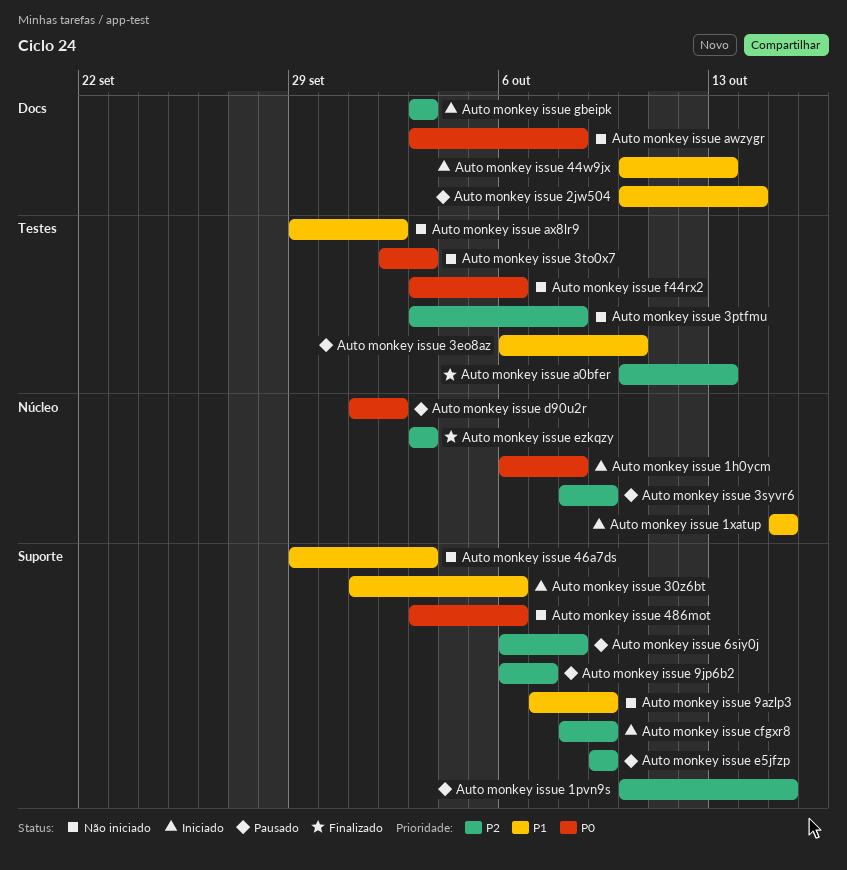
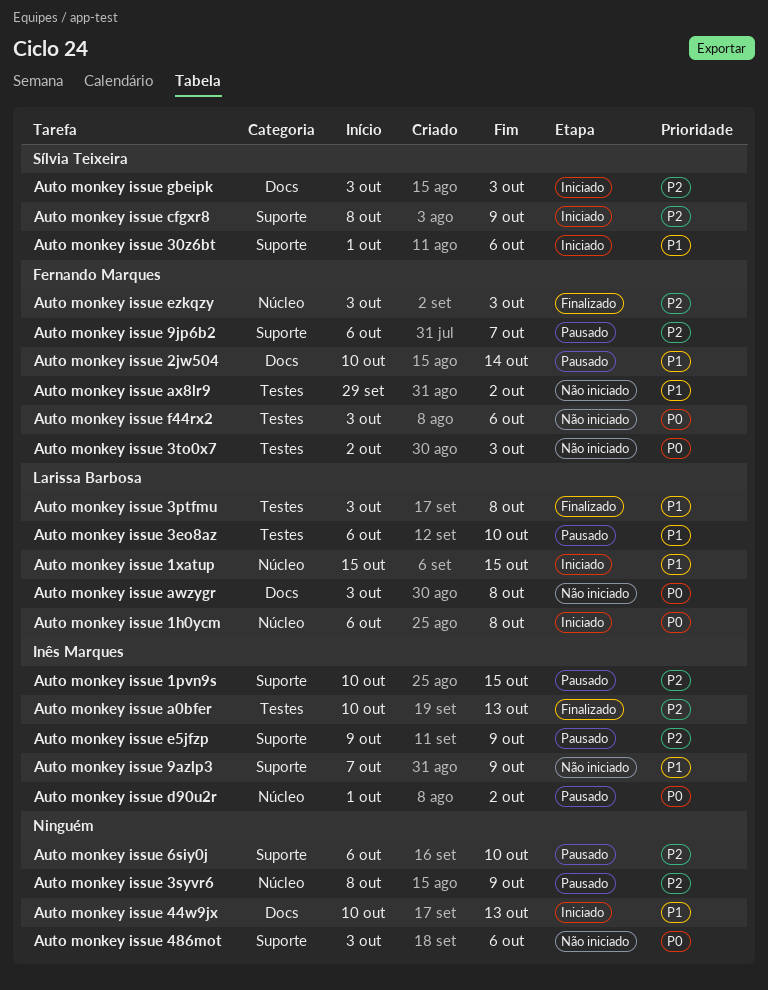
Auto monkey issue 3ptfmu, status: Não iniciado -> Finalizado
Auto monkey issue 3ptfmu, priority: P2 -> P1
Auto monkey issue 46a7ds: present -> none
Auto monkey issue 6siy0j, due: Oct 8 -> Oct 10

